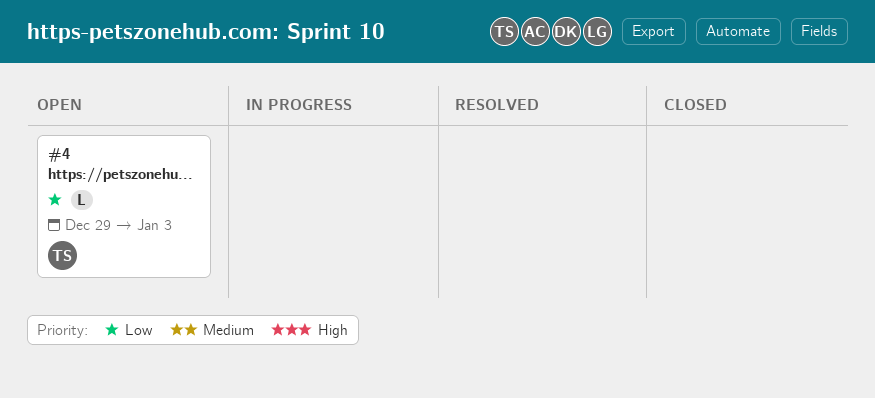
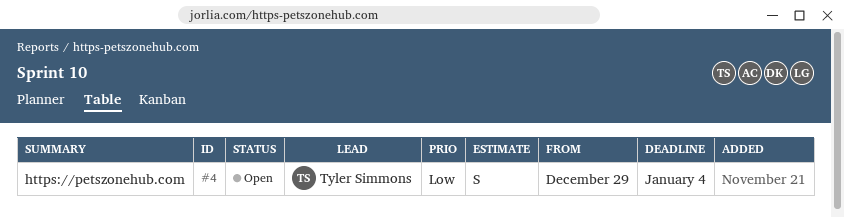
#4, estimate: L -> S
#4, due: Jan 3 -> Jan 4

